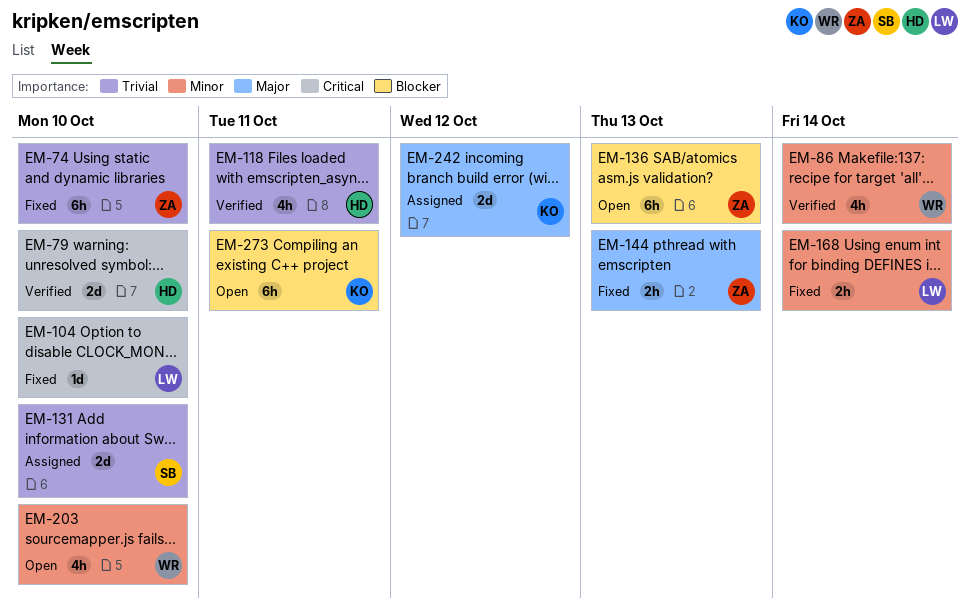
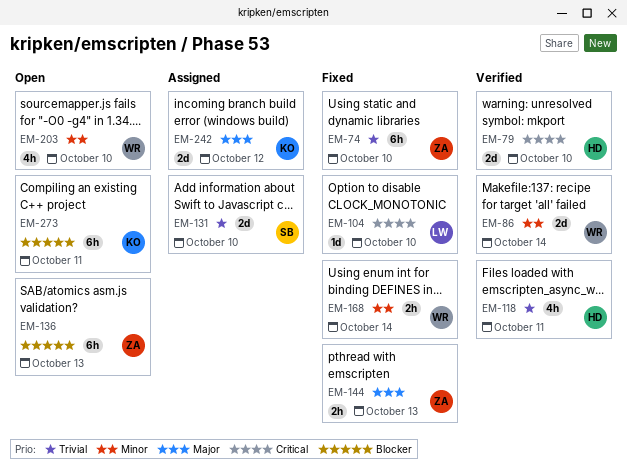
EM-86, estimate: 4h -> 2d
EM-168, owner: LW -> WR

